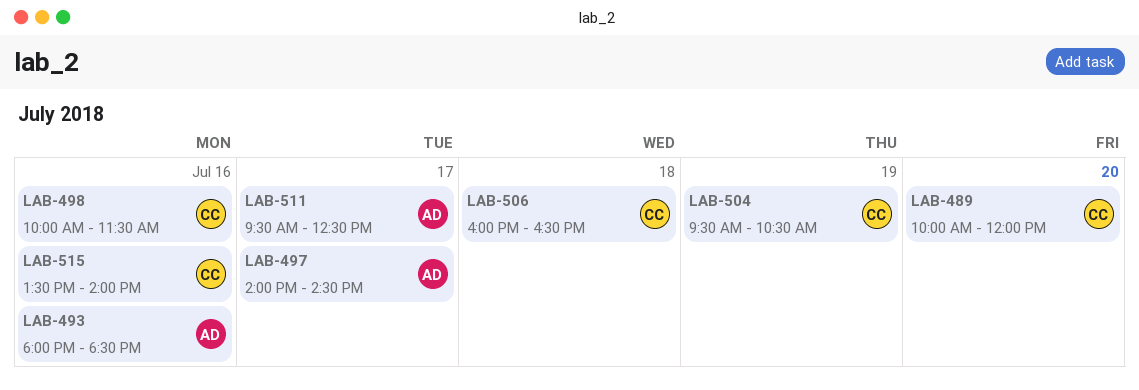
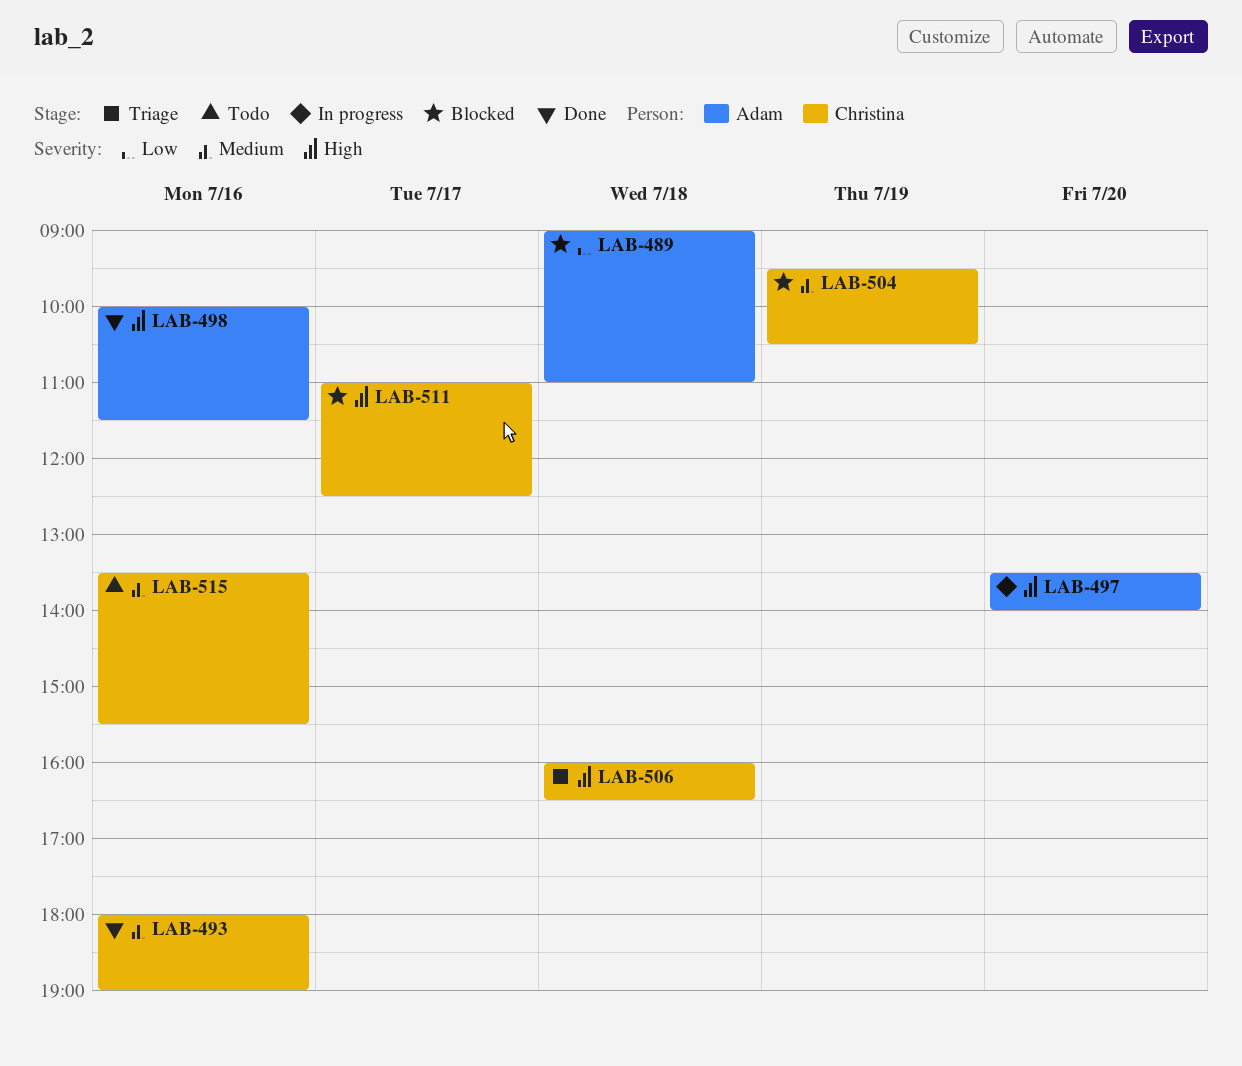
LAB-489, owner: Christina -> Adam
LAB-489, day: Jul 20 -> Jul 18
LAB-489, begins: 10:00 -> 09:00
LAB-489, ends: 12:00 -> 11:00
LAB-493, owner: Adam -> Christina
LAB-493, ends: 18:30 -> 19:00
LAB-497, day: Jul 17 -> Jul 20
LAB-497, begins: 14:00 -> 13:30
LAB-497, ends: 14:30 -> 14:00
LAB-498, owner: Christina -> Adam
LAB-511, owner: Adam -> Christina
LAB-511, begins: 09:30 -> 11:00
LAB-515, ends: 14:00 -> 15:30

